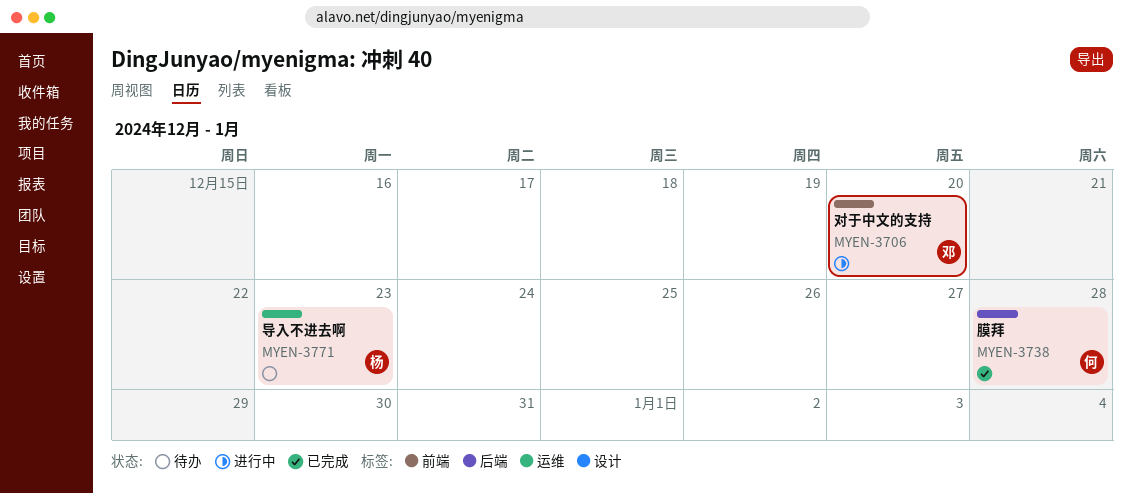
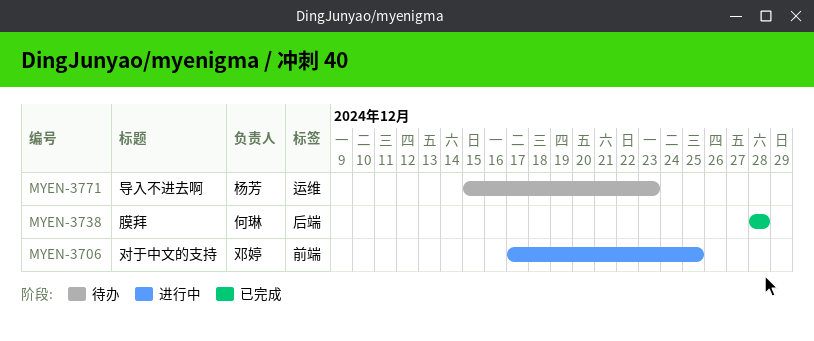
MYEN-3706, due: Dec 20 -> Dec 25

